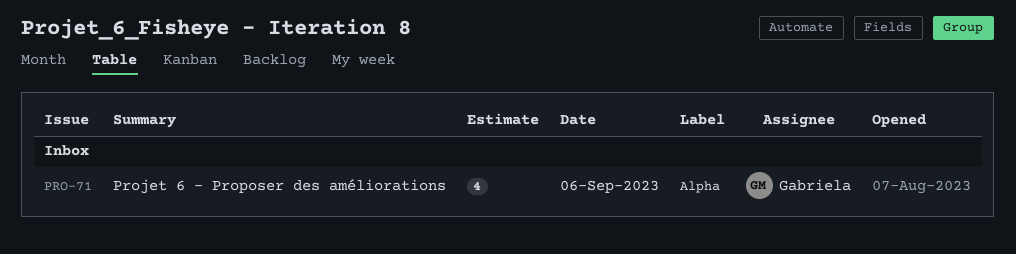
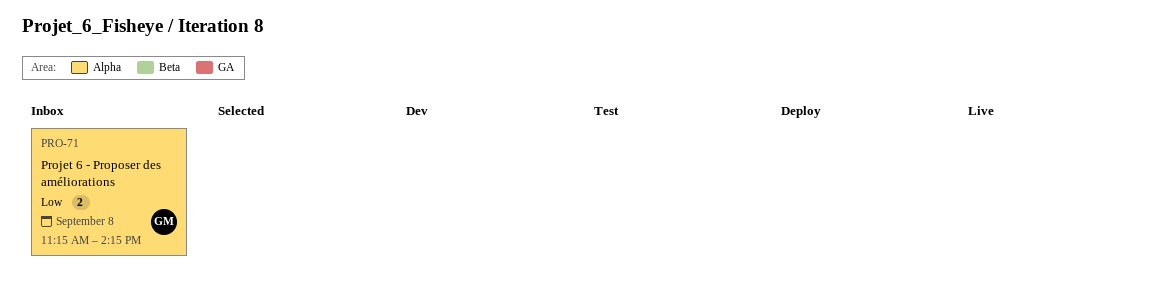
PRO-71, estimate: 4 -> 2
PRO-71, day: Sep 6 -> Sep 8

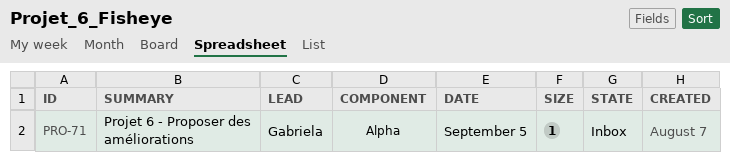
PRO-71, estimate: 2 -> 1
PRO-71, day: Sep 8 -> Sep 5

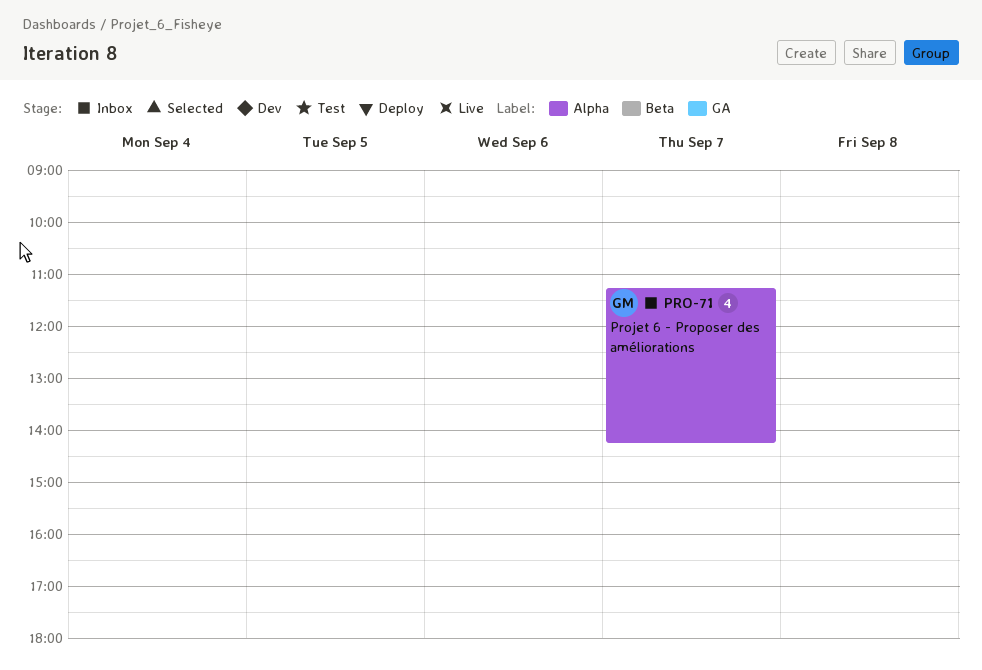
PRO-71, estimate: 1 -> 4
PRO-71, day: Sep 5 -> Sep 7

